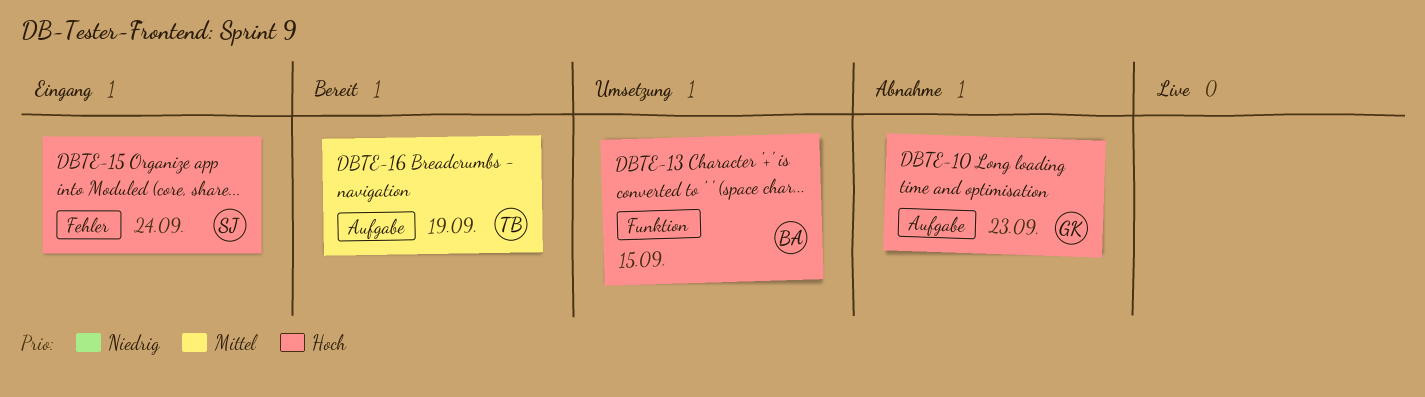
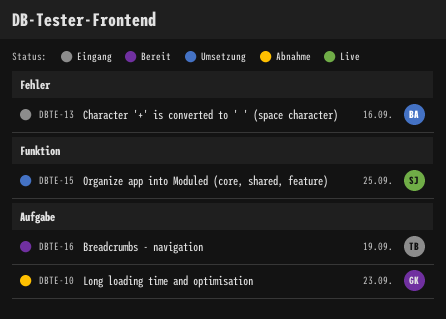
DBTE-13, status: Umsetzung -> Eingang
DBTE-13, label: Funktion -> Fehler
DBTE-13, due: Sep 15 -> Sep 16
DBTE-15, status: Eingang -> Umsetzung
DBTE-15, label: Fehler -> Funktion
DBTE-15, due: Sep 24 -> Sep 25

